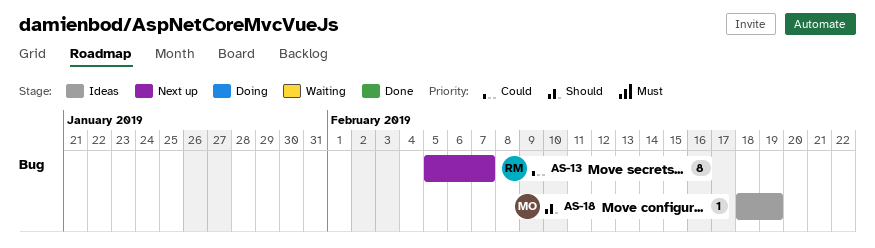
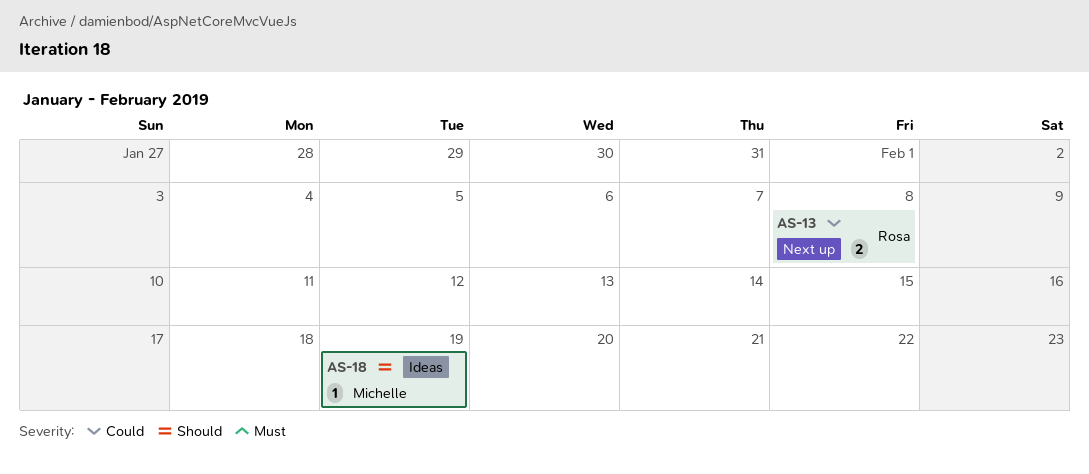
AS-13, estimate: 8 -> 2
AS-13, due: Feb 7 -> Feb 8

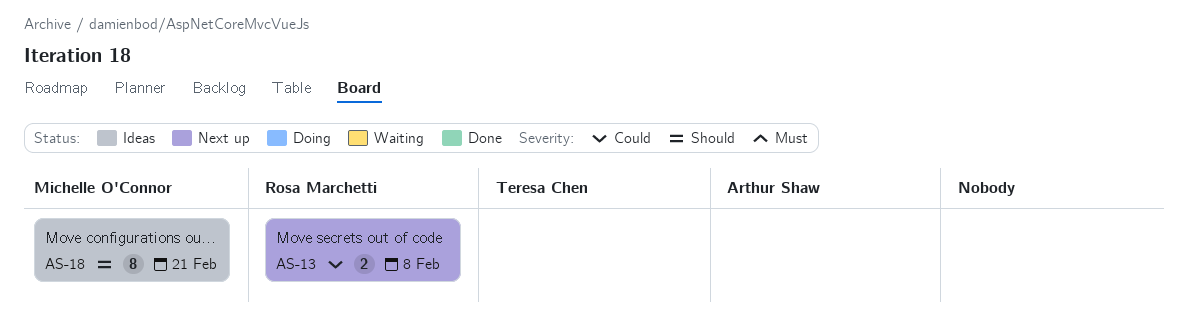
AS-18, estimate: 1 -> 8
AS-18, due: Feb 19 -> Feb 21

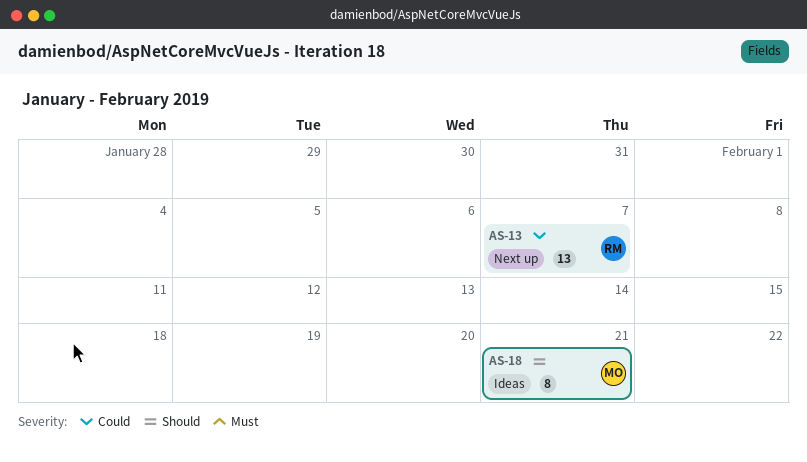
AS-13, estimate: 2 -> 13
AS-13, due: Feb 8 -> Feb 7

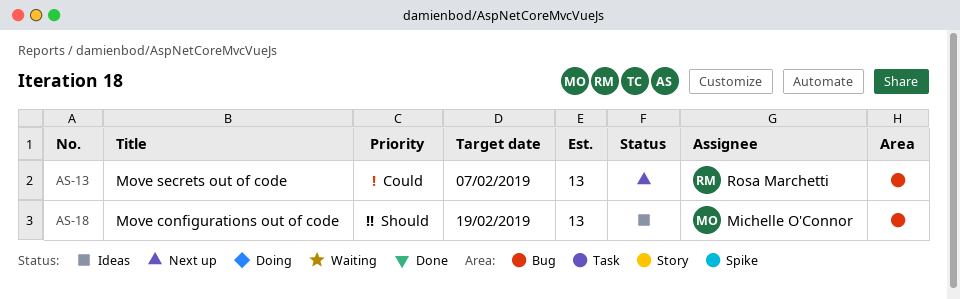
AS-18, estimate: 8 -> 13
AS-18, due: Feb 21 -> Feb 19

